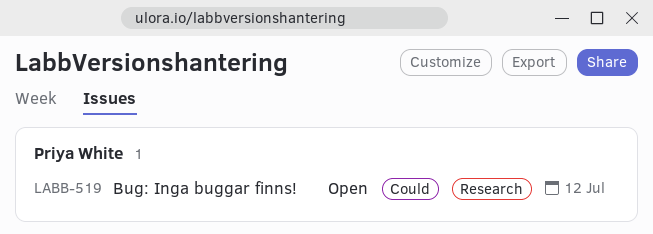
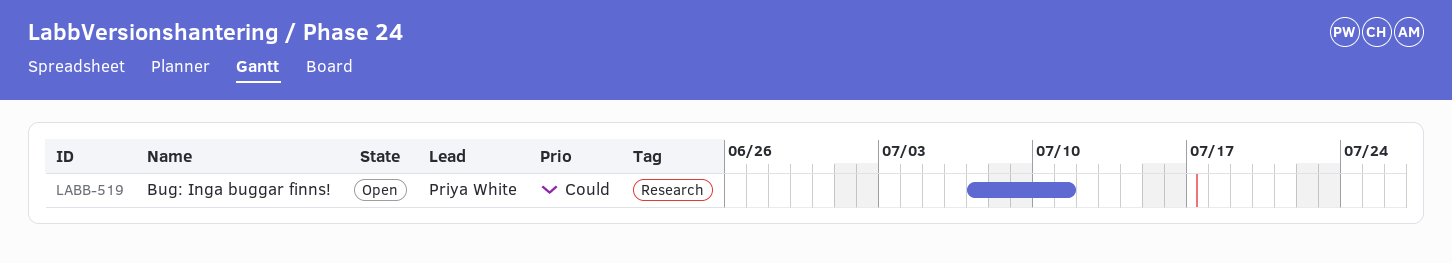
LABB-519, due: Jul 12 -> Jul 11

